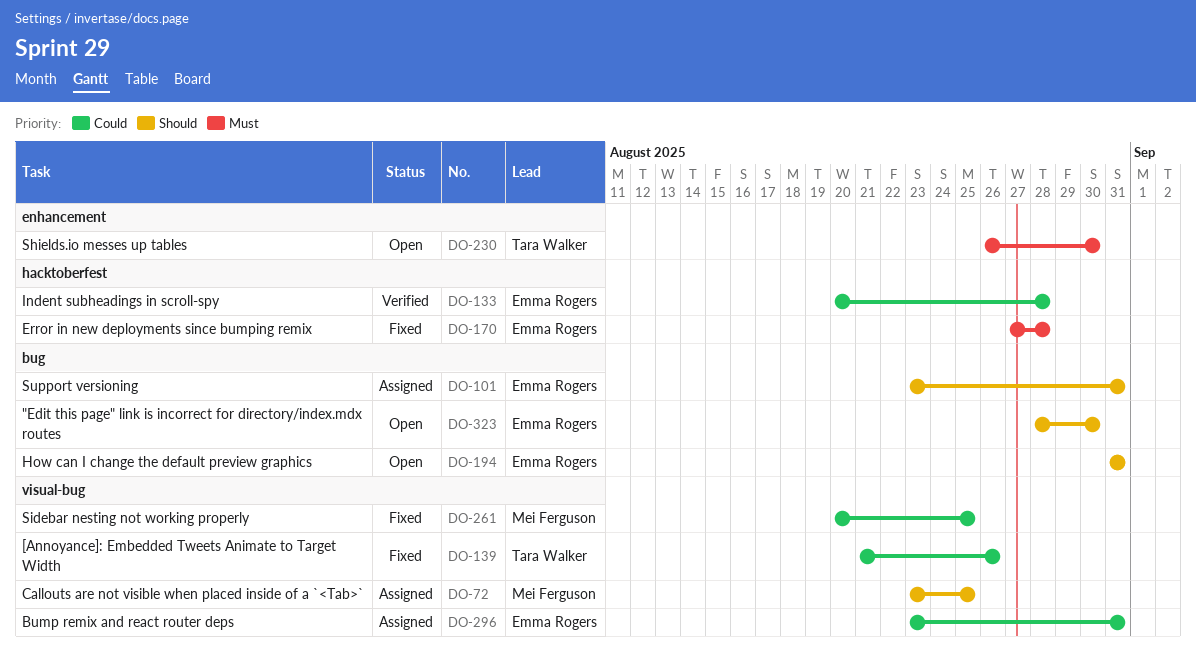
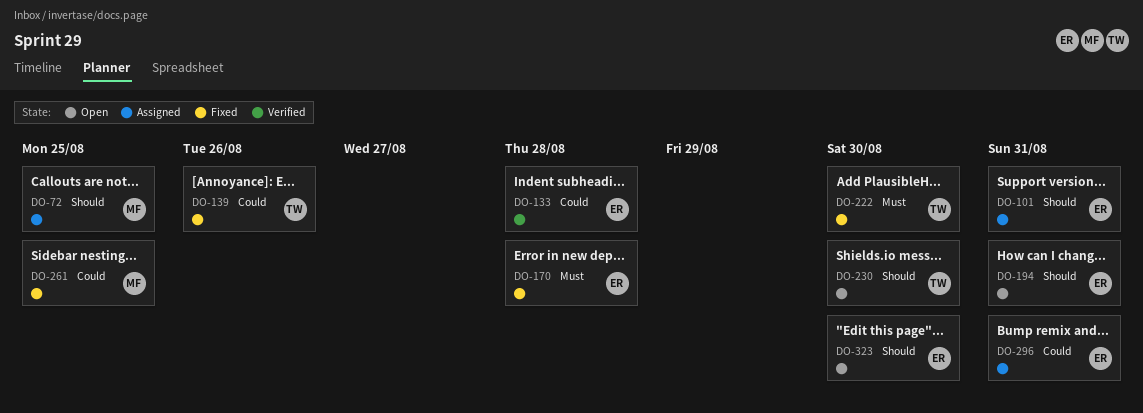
DO-222: none -> present
DO-230, priority: Must -> Should

